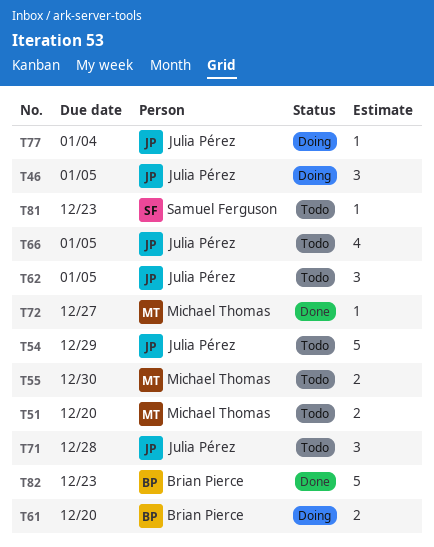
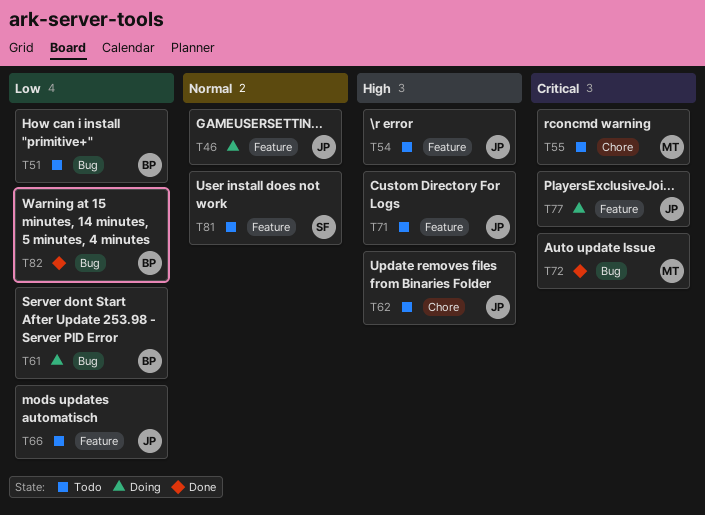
T51, owner: Michael Thomas -> Brian Pierce

